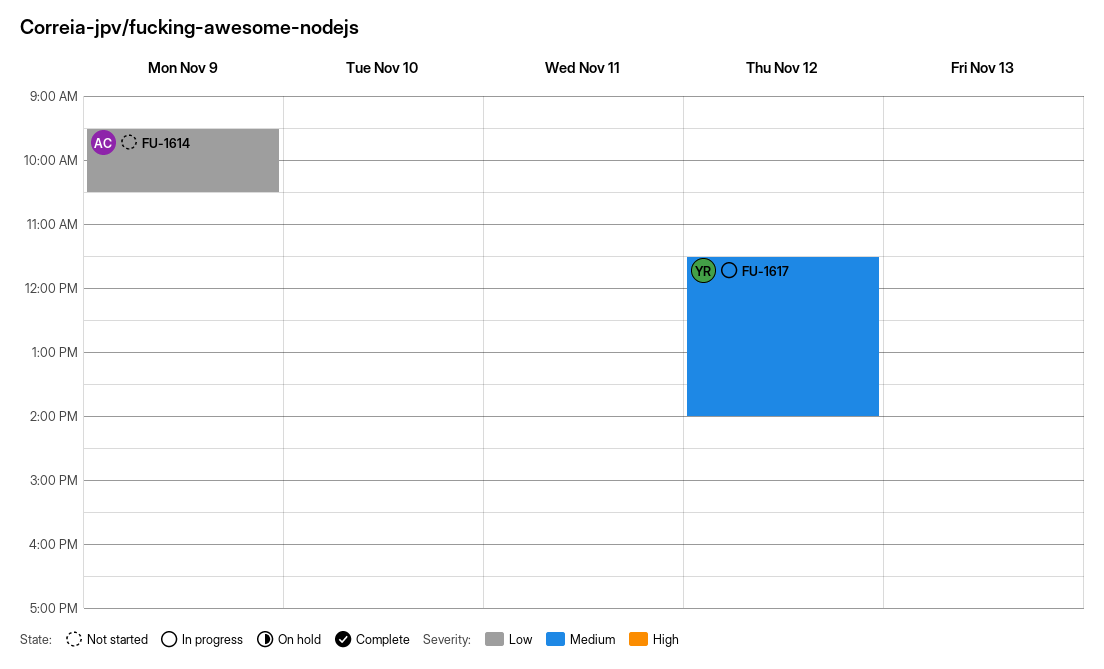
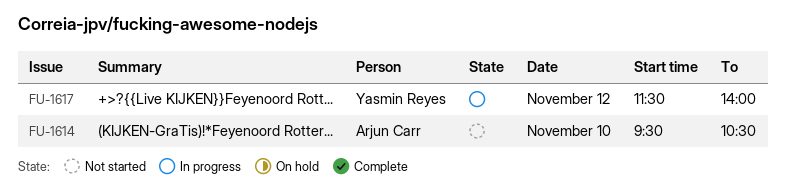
FU-1614, day: Nov 9 -> Nov 10

